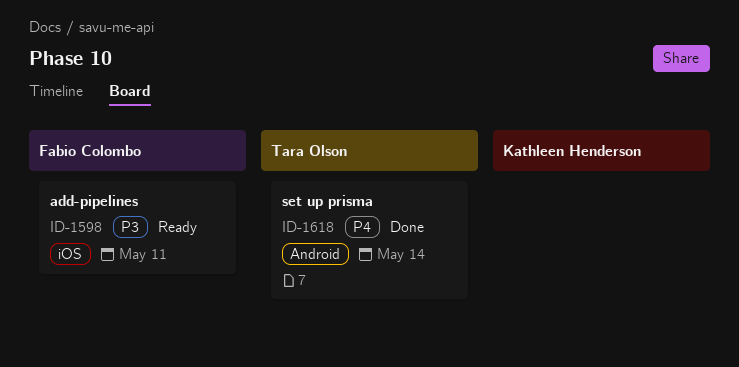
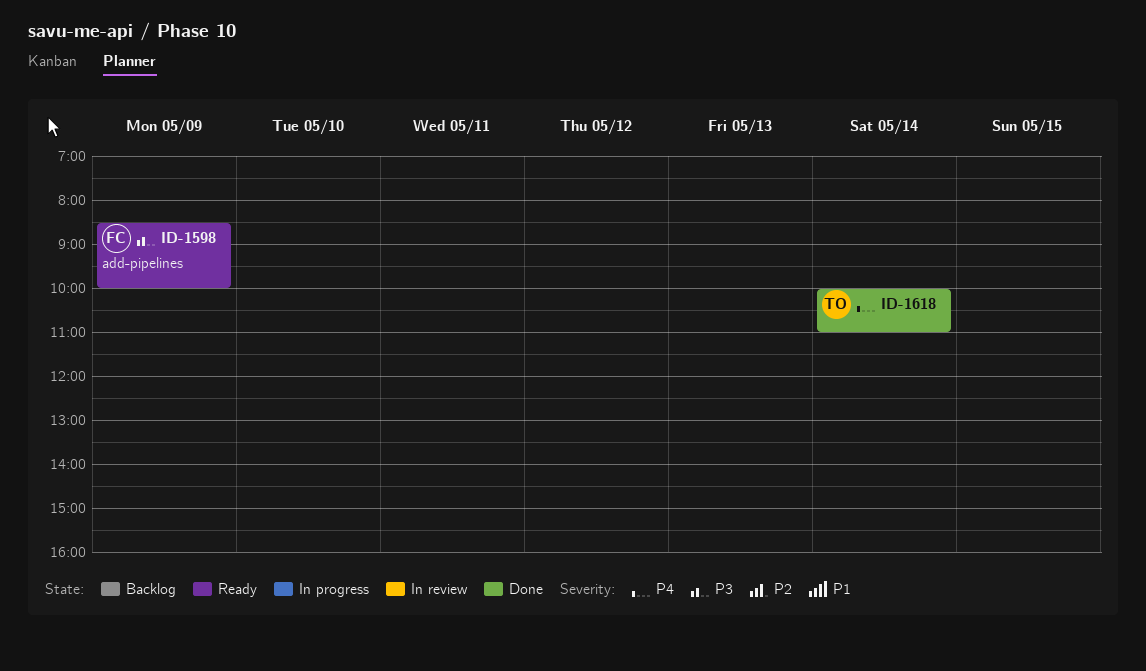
ID-1598, day: May 11 -> May 9

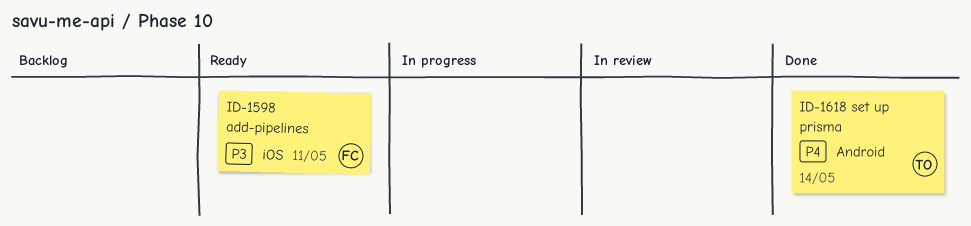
ID-1598, day: May 9 -> May 11

